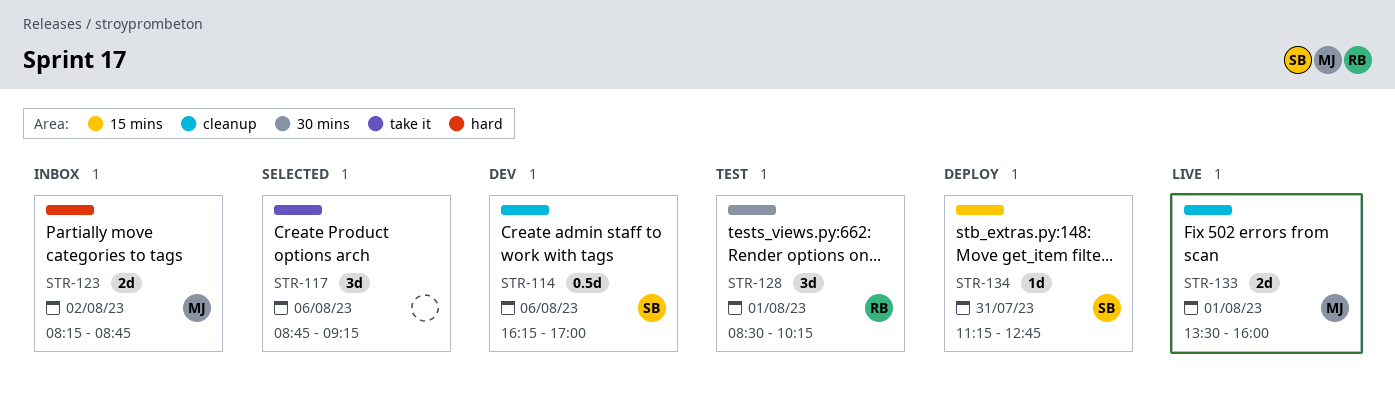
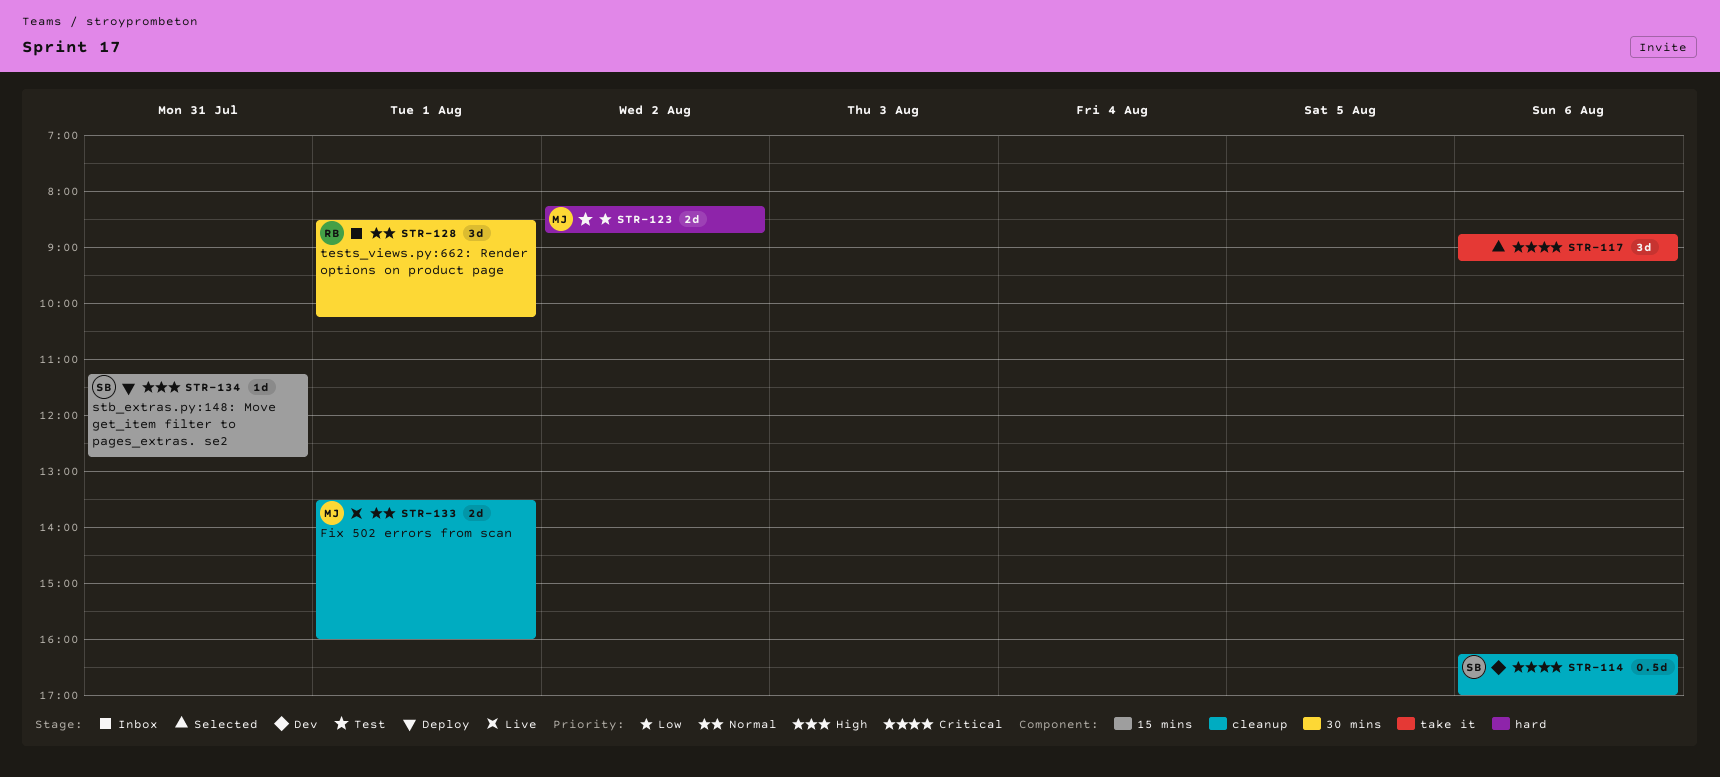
STR-123, status: Inbox -> Test
STR-128, status: Test -> Inbox

